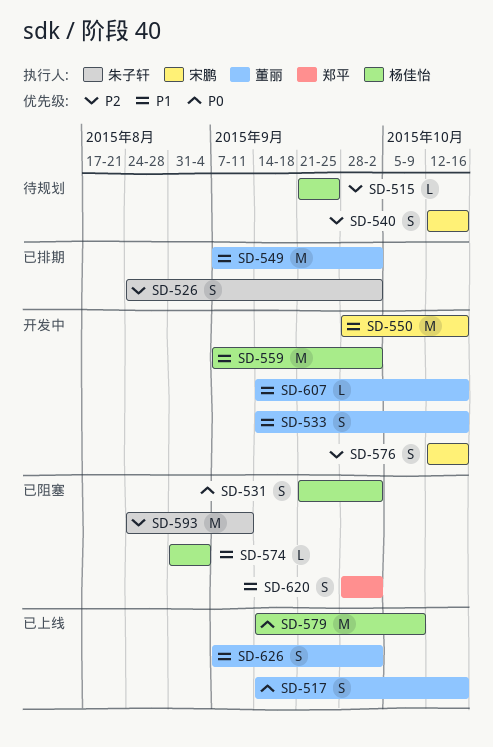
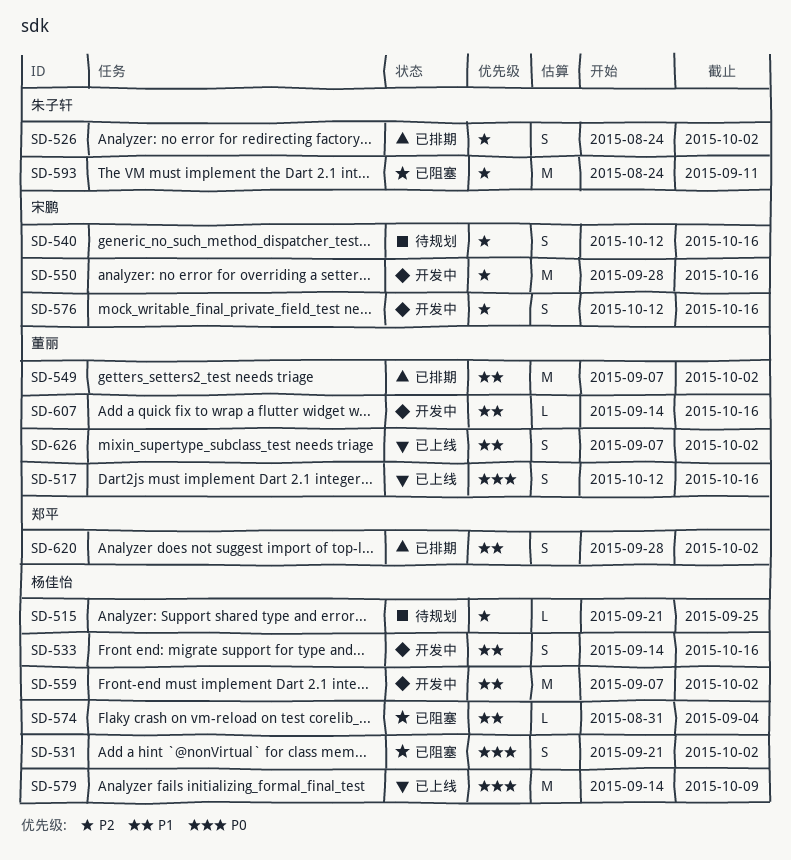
SD-517, start: Sep 14 -> Oct 12
SD-533, owner: 董丽 -> 杨佳怡
SD-550, priority: P1 -> P2
SD-620, status: 已阻塞 -> 已排期

